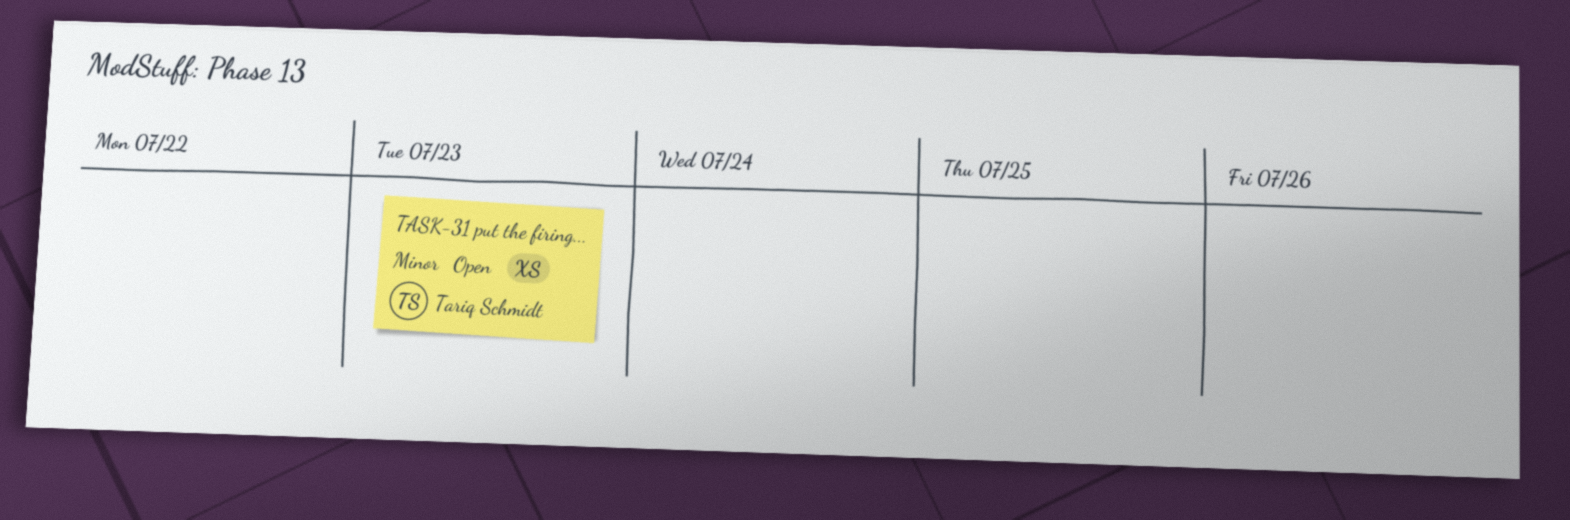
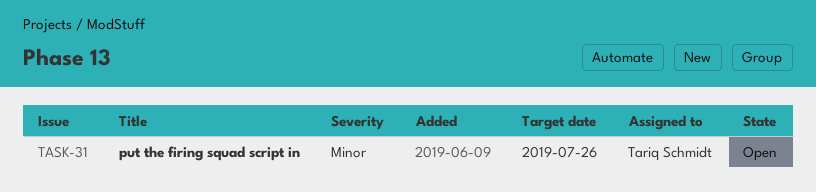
TASK-31, due: Jul 23 -> Jul 26

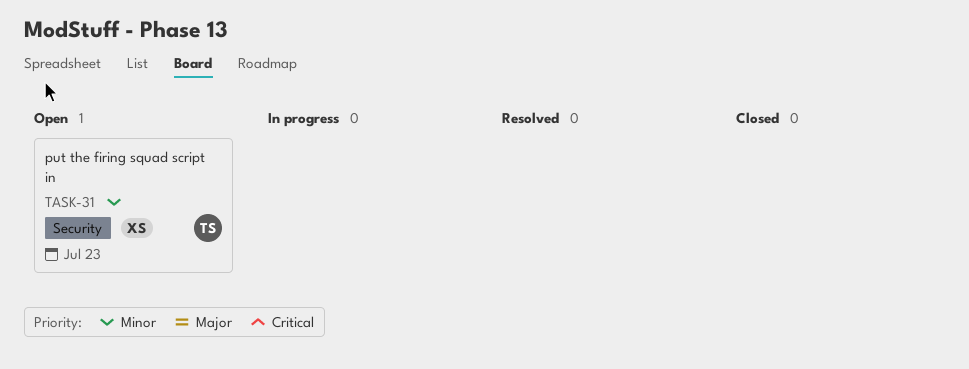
TASK-31, due: Jul 26 -> Jul 23

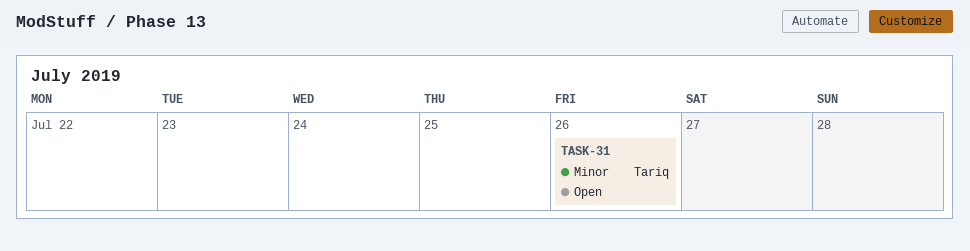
TASK-31, due: Jul 23 -> Jul 26

